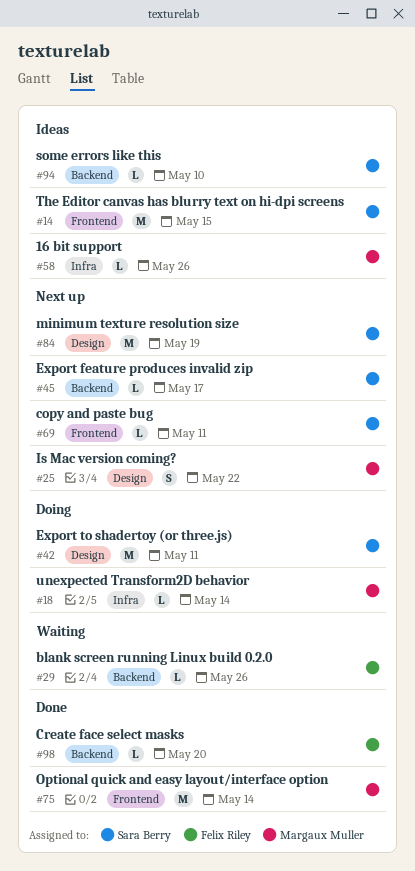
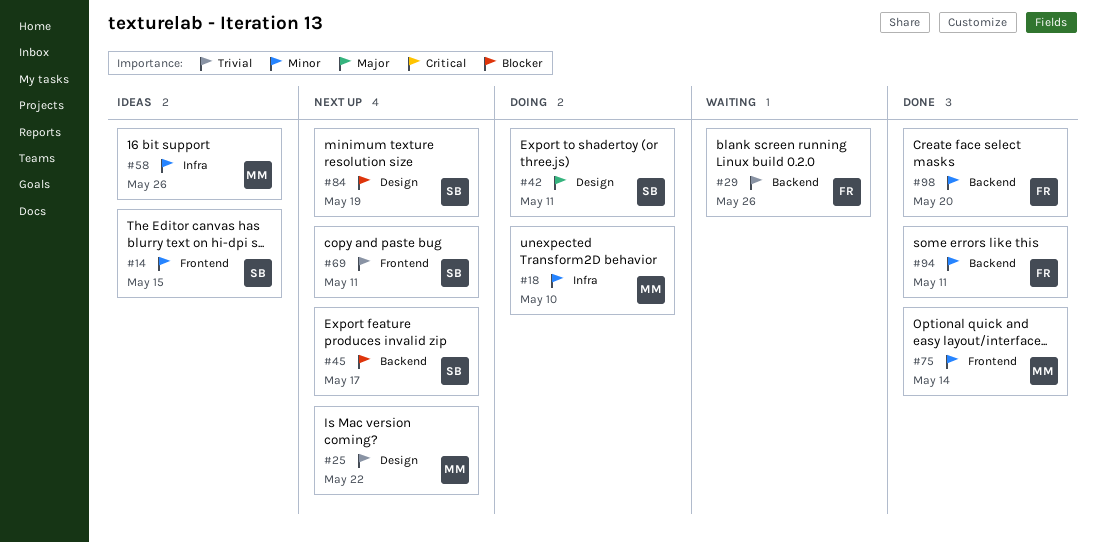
#18, due: May 14 -> May 10
#94, status: Ideas -> Done
#94, owner: Sara Berry -> Felix Riley
#94, due: May 10 -> May 11

